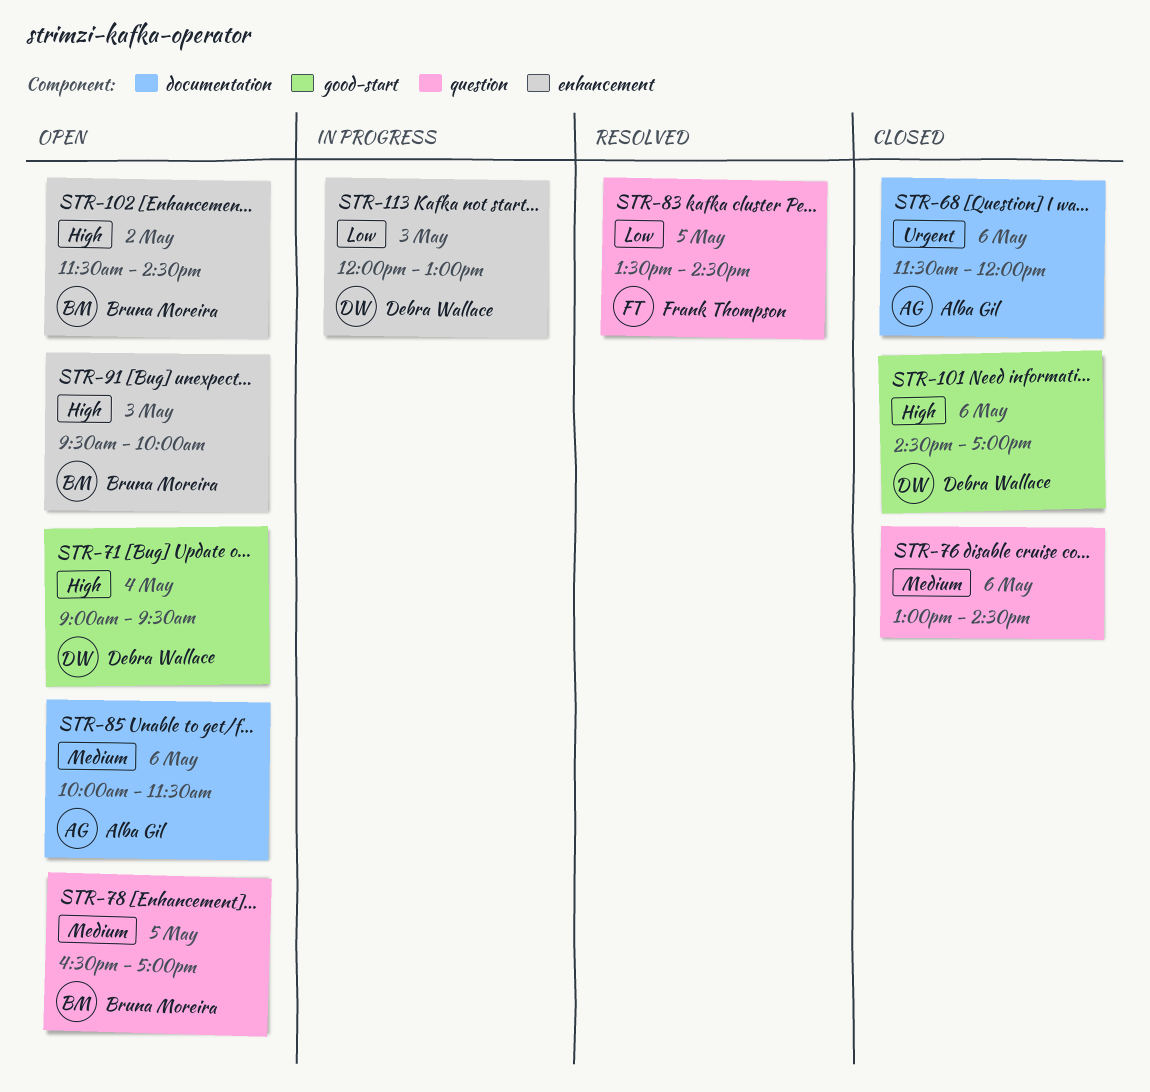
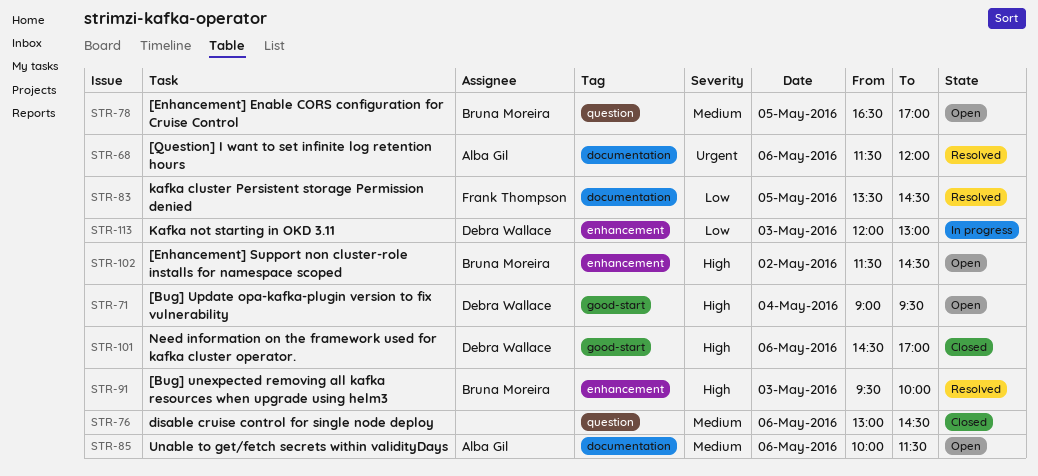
STR-68, status: Closed -> Resolved
STR-83, label: question -> documentation
STR-91, status: Open -> Resolved

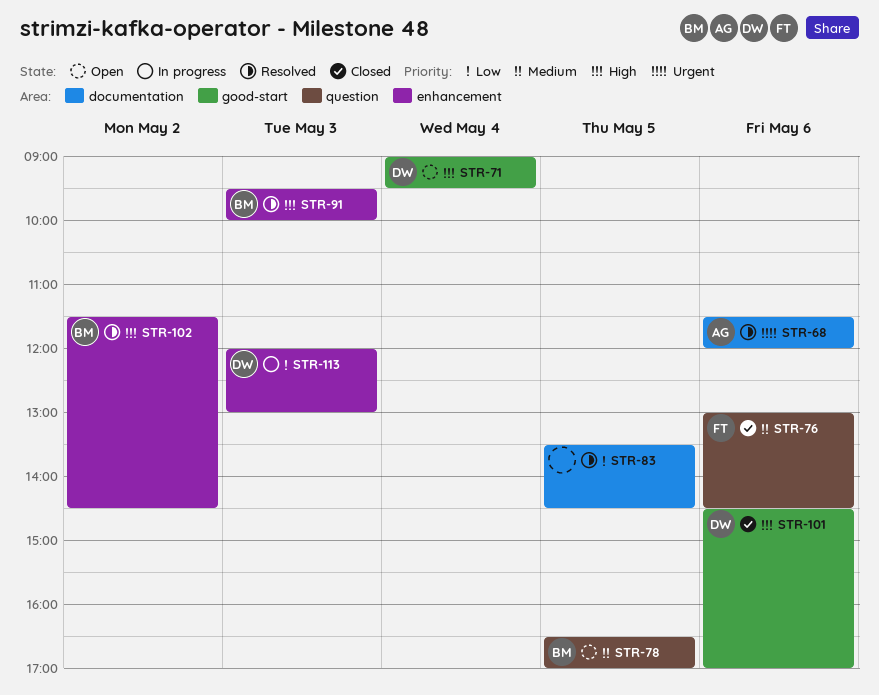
STR-76, owner: none -> Frank Thompson
STR-83, owner: Frank Thompson -> none
STR-85: present -> none
STR-102, status: Open -> Resolved

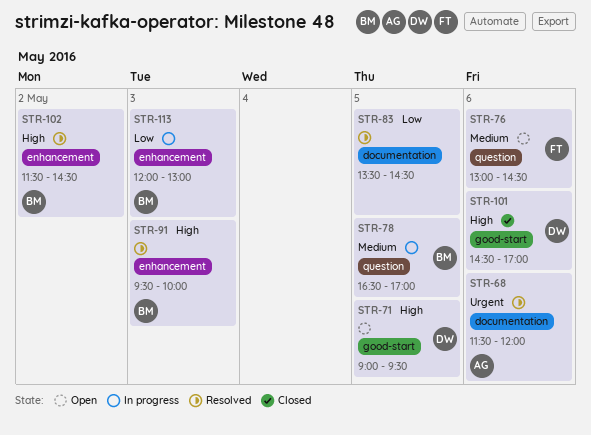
STR-71, day: May 4 -> May 5
STR-76, status: Closed -> Open
STR-78, status: Open -> In progress
STR-113, owner: DW -> BM

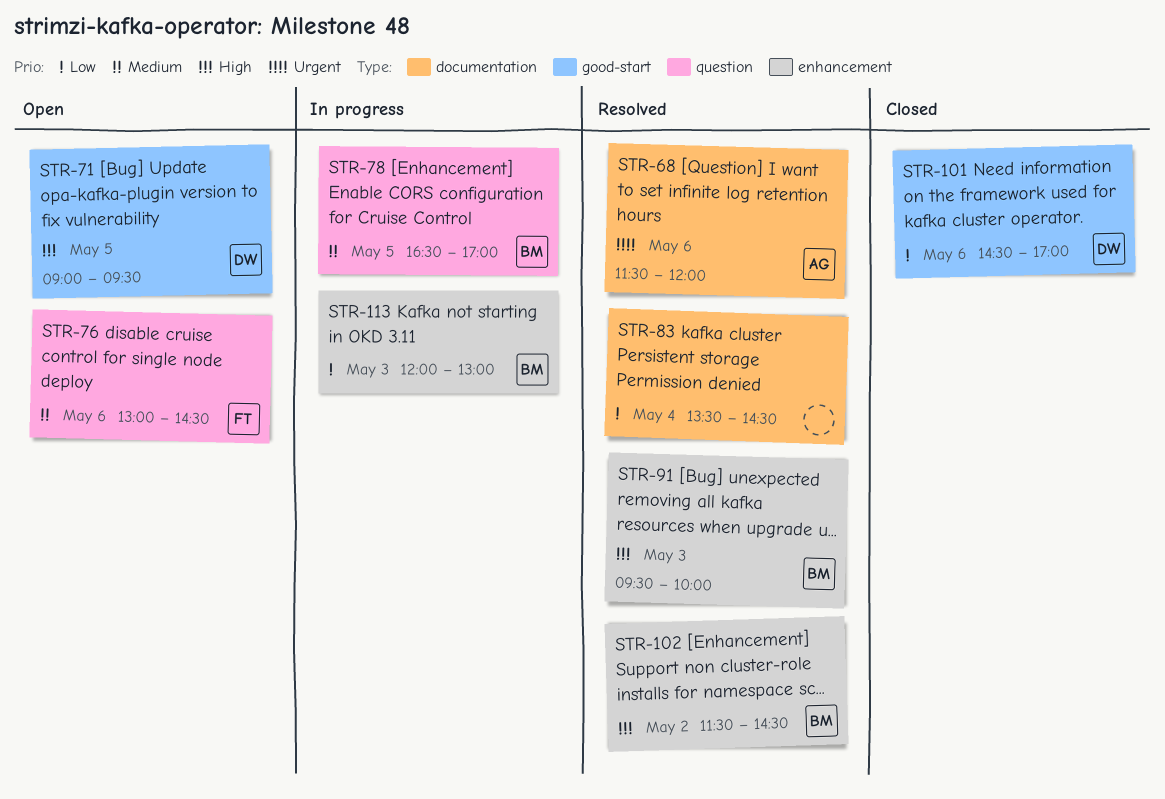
STR-83, day: May 5 -> May 4
STR-101, priority: High -> Low

